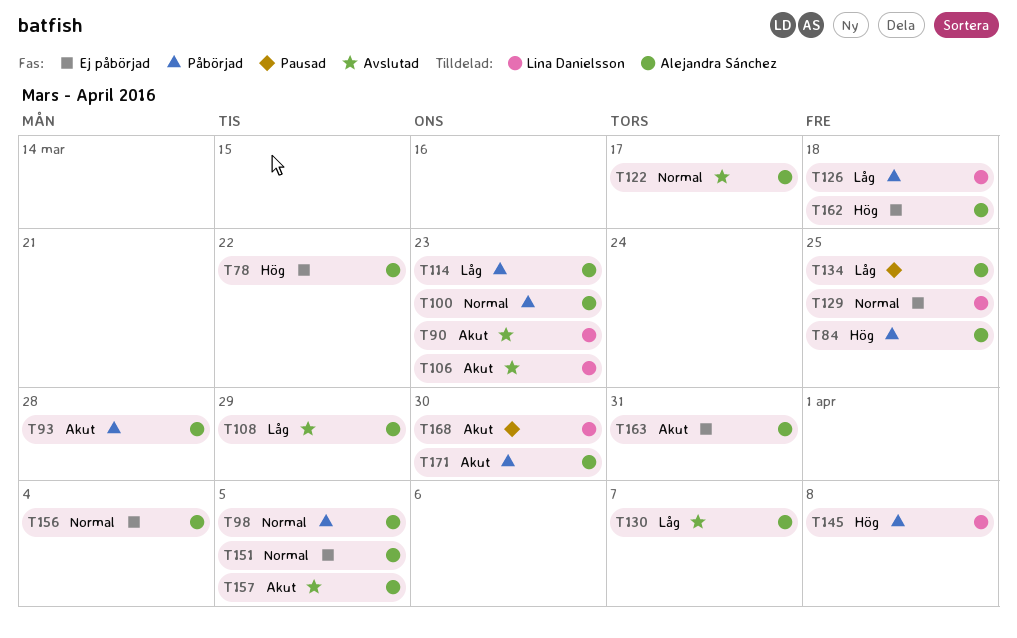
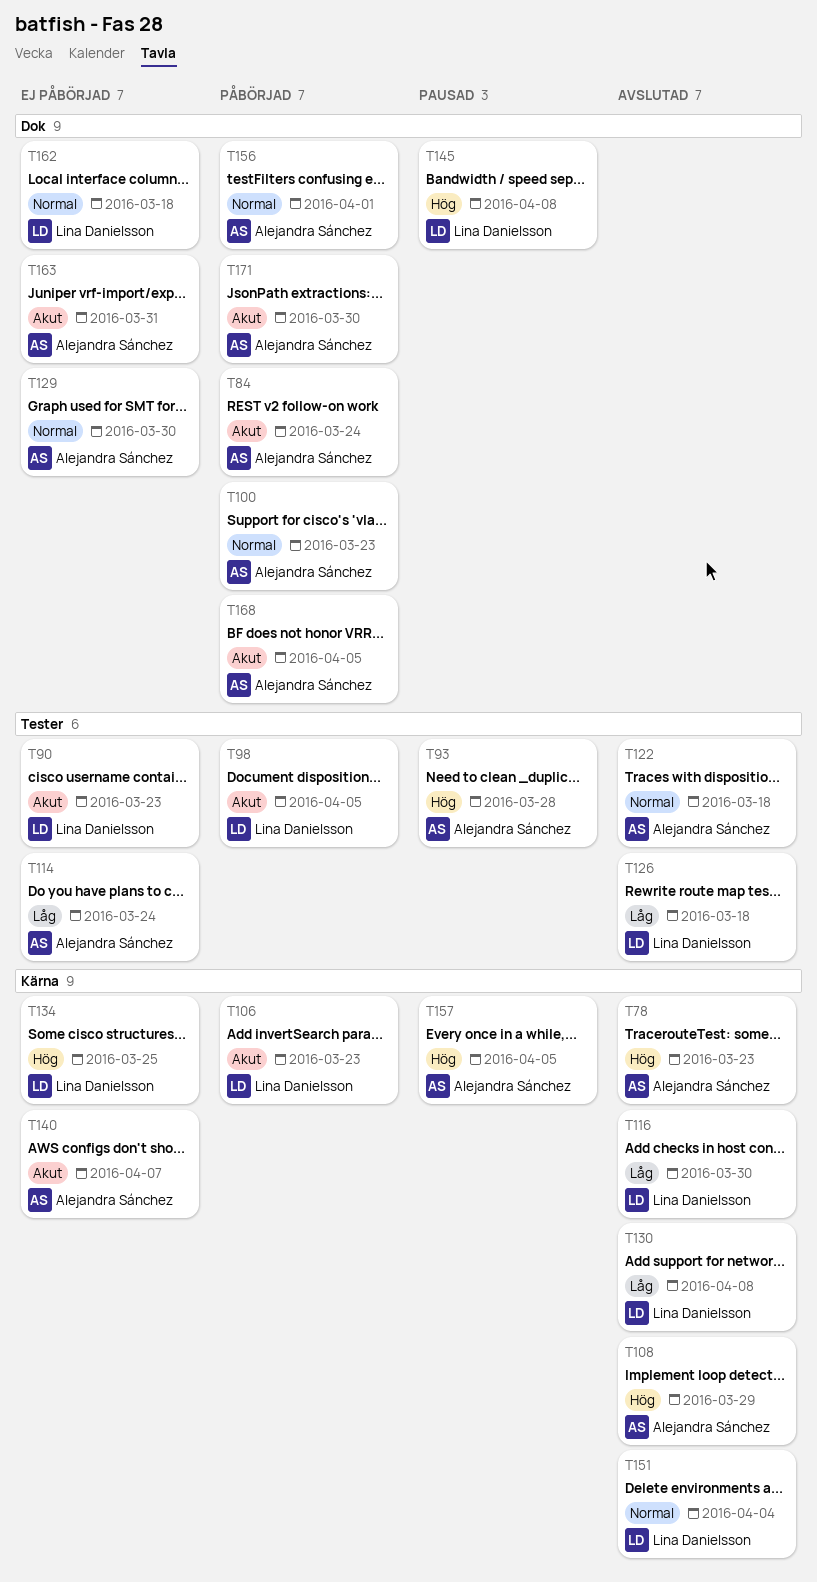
T78, status: Ej påbörjad -> Avslutad
T78, due: Mar 22 -> Mar 23
T84, priority: Hög -> Akut
T84, due: Mar 25 -> Mar 24
T90, status: Avslutad -> Ej påbörjad
T93, status: Påbörjad -> Pausad
T93, priority: Akut -> Hög
T98, owner: Alejandra Sánchez -> Lina Danielsson
T98, priority: Normal -> Akut
T106, status: Avslutad -> Påbörjad
T108, priority: Låg -> Hög
T114, status: Påbörjad -> Ej påbörjad
T114, due: Mar 23 -> Mar 24
T116: none -> present
T122, due: Mar 17 -> Mar 18
T126, status: Påbörjad -> Avslutad
T129, owner: Lina Danielsson -> Alejandra Sánchez
T129, due: Mar 25 -> Mar 30
T130, owner: Alejandra Sánchez -> Lina Danielsson
T130, due: Apr 7 -> Apr 8
T134, status: Pausad -> Ej påbörjad
T134, owner: Alejandra Sánchez -> Lina Danielsson
T134, priority: Låg -> Hög
T140: none -> present
T145, status: Påbörjad -> Pausad
T151, status: Ej påbörjad -> Avslutad
T151, owner: Alejandra Sánchez -> Lina Danielsson
T151, due: Apr 5 -> Apr 4
T156, status: Ej påbörjad -> Påbörjad
T156, due: Apr 4 -> Apr 1
T157, status: Avslutad -> Pausad
T157, priority: Akut -> Hög
T162, owner: Alejandra Sánchez -> Lina Danielsson
T162, priority: Hög -> Normal
T168, status: Pausad -> Påbörjad
T168, owner: Lina Danielsson -> Alejandra Sánchez
T168, due: Mar 30 -> Apr 5

